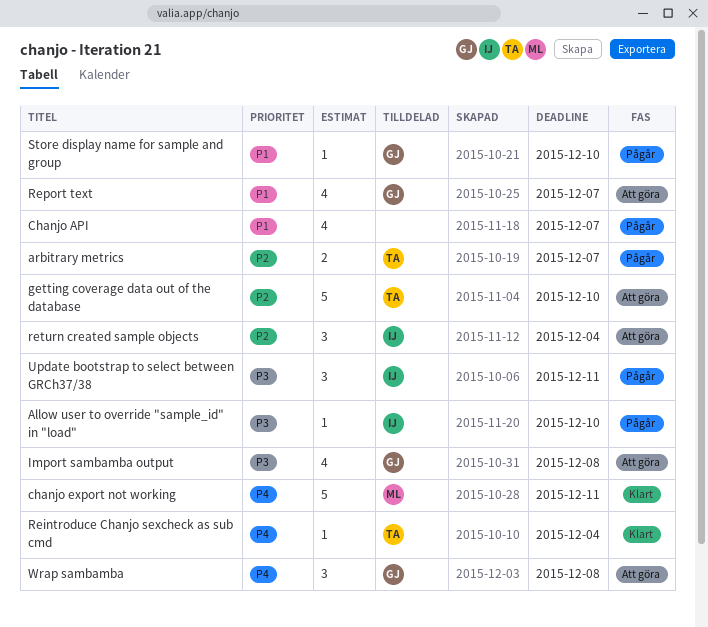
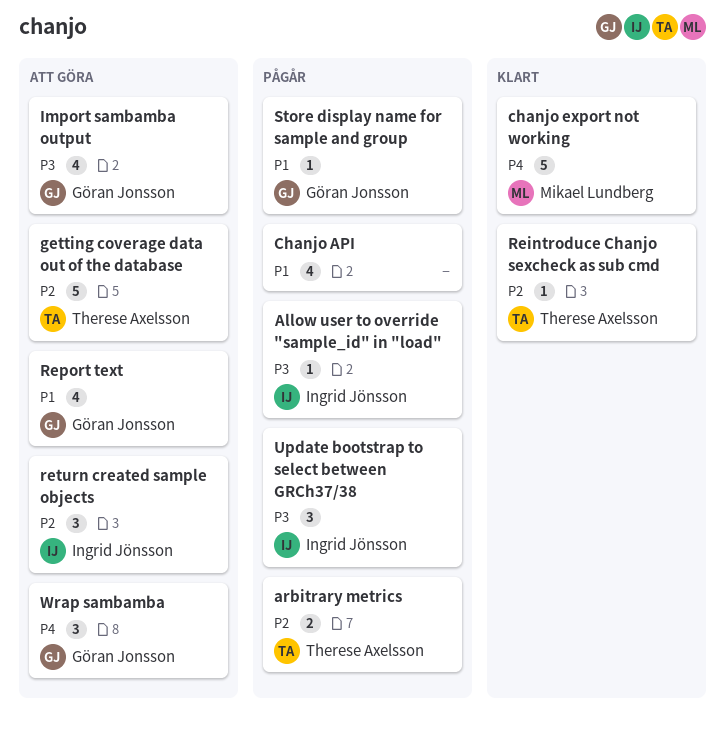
Reintroduce Chanjo sexcheck as sub cmd, priority: P4 -> P2

